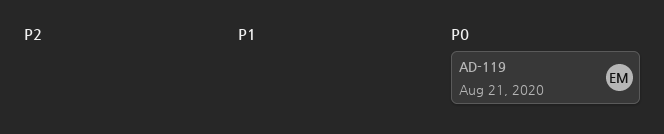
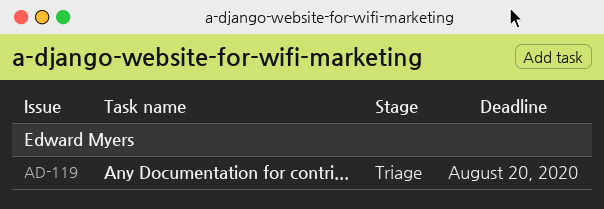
AD-119, due: Aug 21 -> Aug 20

